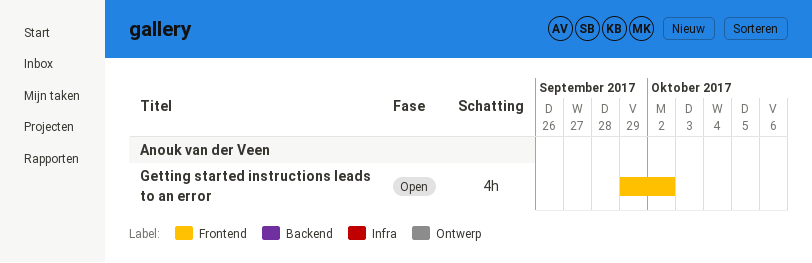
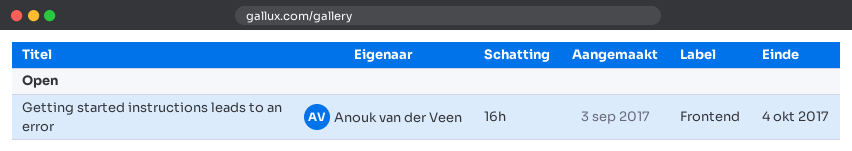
Getting started instructions leads to an error, estimate: 4h -> 16h
Getting started instructions leads to an error, due: Oct 2 -> Oct 4

